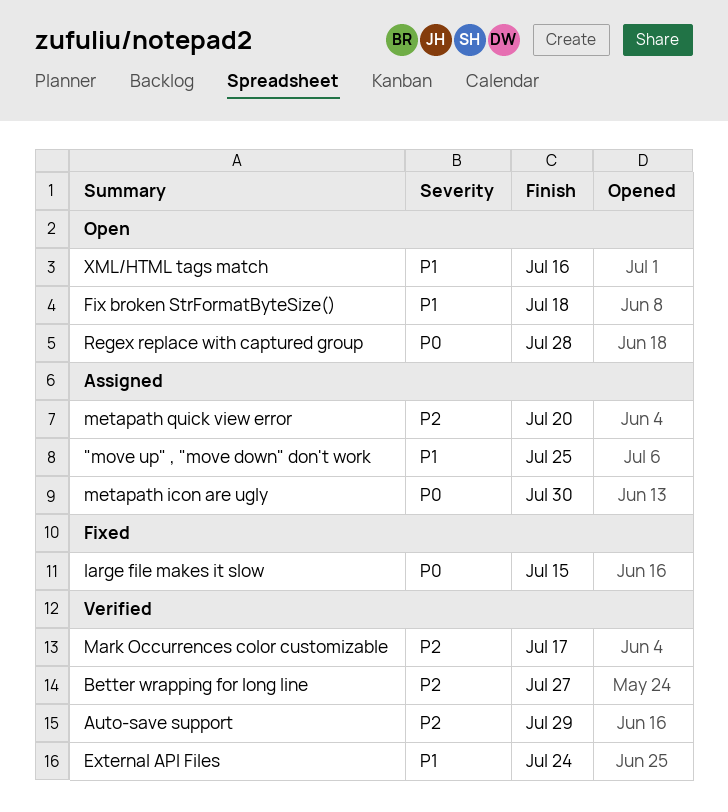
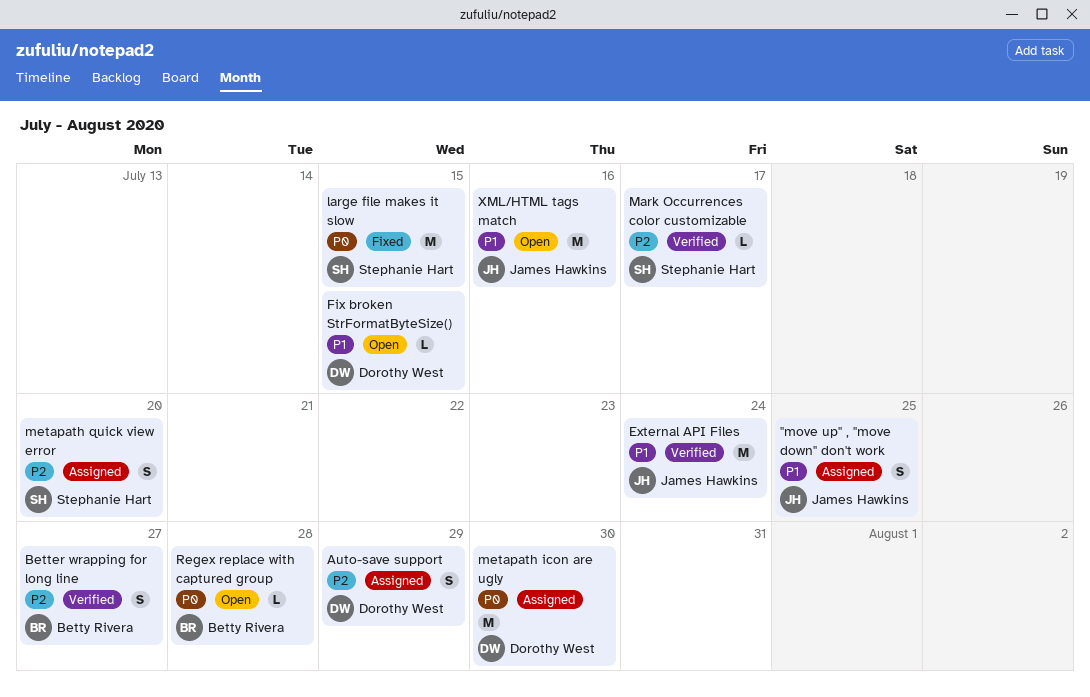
Auto-save support, status: Verified -> Assigned
Fix broken StrFormatByteSize(), due: Jul 18 -> Jul 15

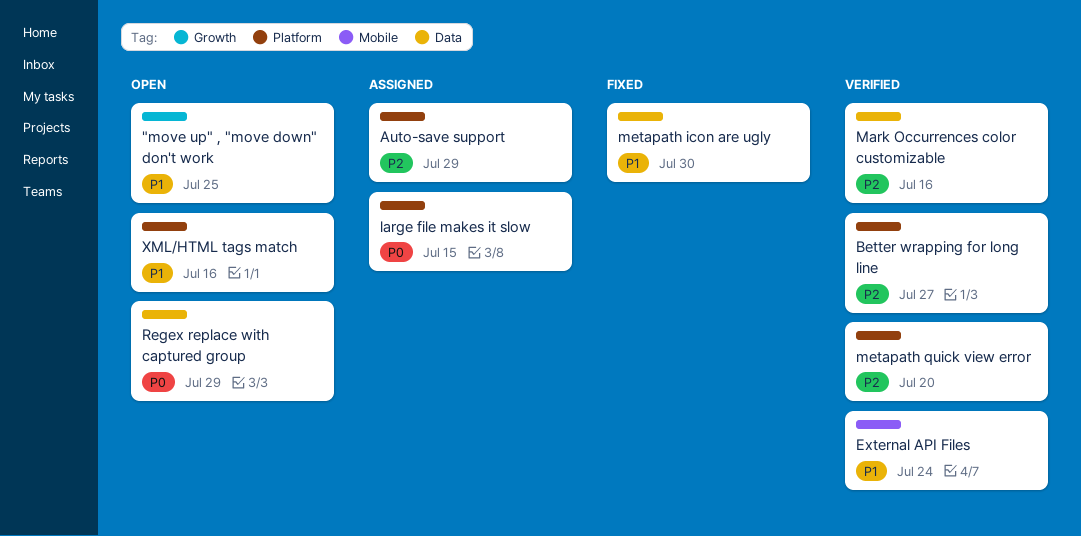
"move up" , "move down" don't work, status: Assigned -> Open
Fix broken StrFormatByteSize(): present -> none
large file makes it slow, status: Fixed -> Assigned
Mark Occurrences color customizable, due: Jul 17 -> Jul 16
metapath icon are ugly, status: Assigned -> Fixed
metapath icon are ugly, priority: P0 -> P1
metapath quick view error, status: Assigned -> Verified
Regex replace with captured group, due: Jul 28 -> Jul 29

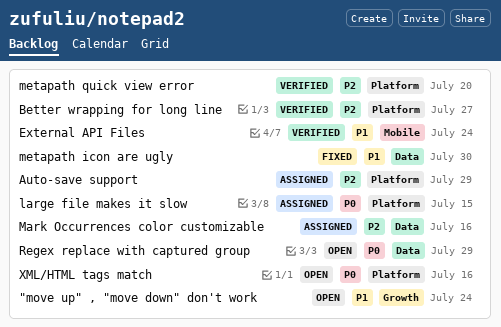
"move up" , "move down" don't work, due: Jul 25 -> Jul 24
Mark Occurrences color customizable, status: Verified -> Assigned
XML/HTML tags match, priority: P1 -> P0

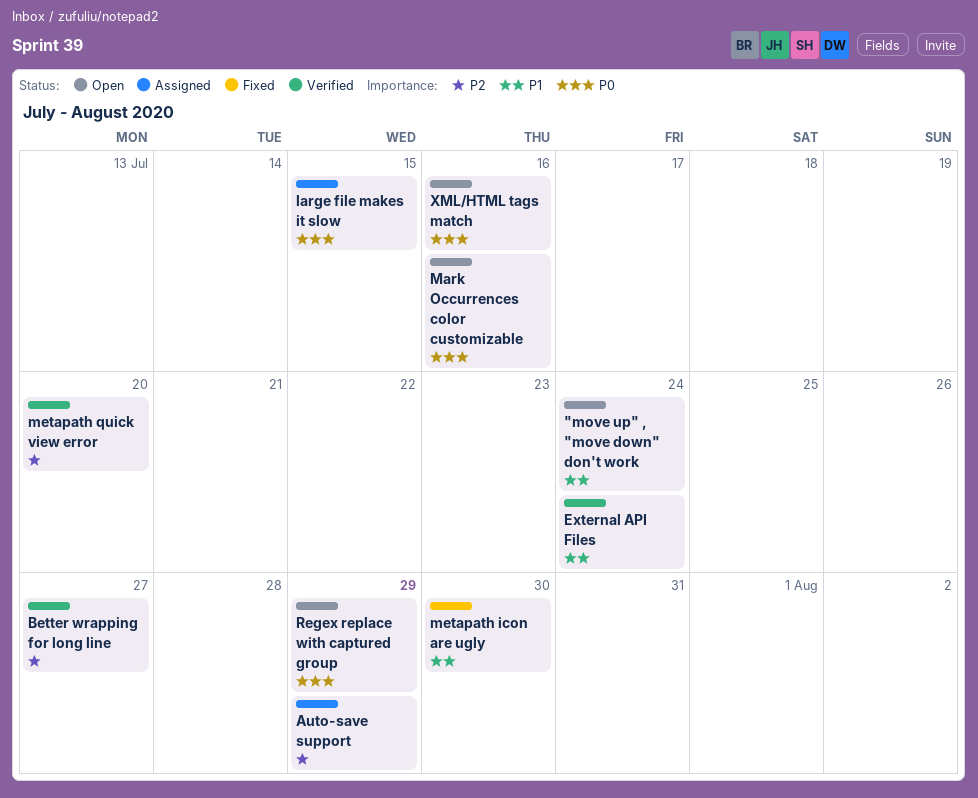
Mark Occurrences color customizable, status: Assigned -> Open
Mark Occurrences color customizable, priority: P2 -> P0

